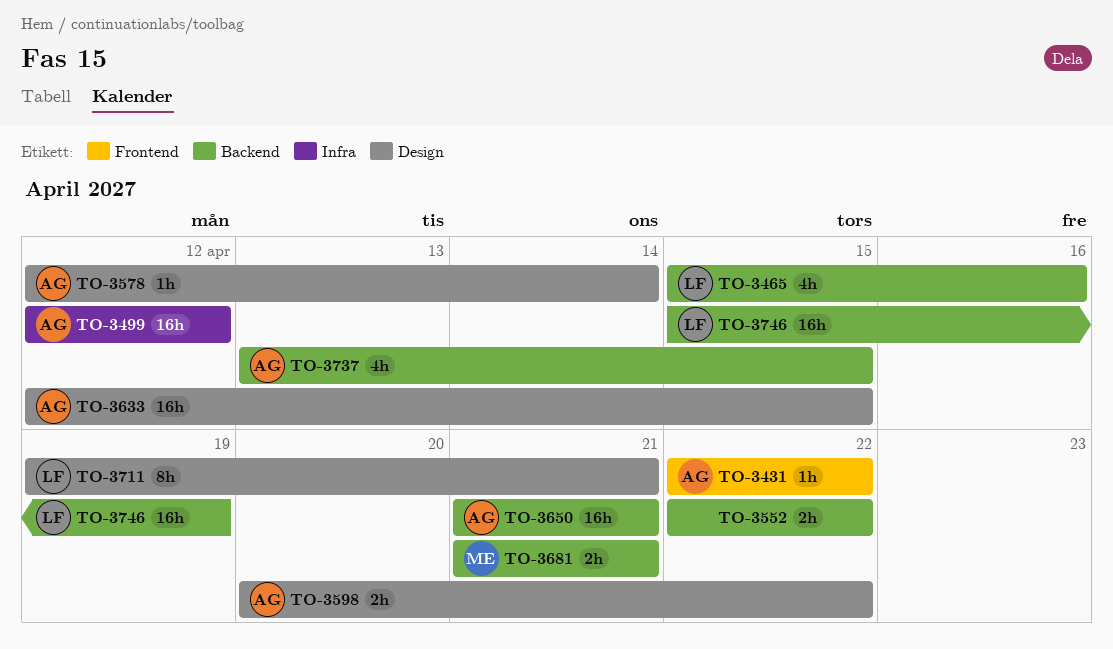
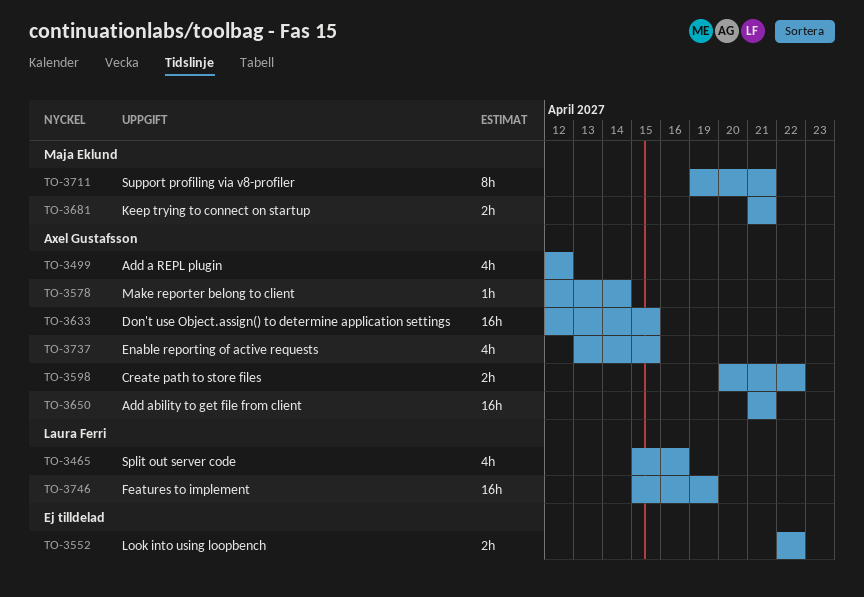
TO-3431: present -> none
TO-3499, estimate: 16h -> 4h
TO-3711, owner: Laura Ferri -> Maja Eklund

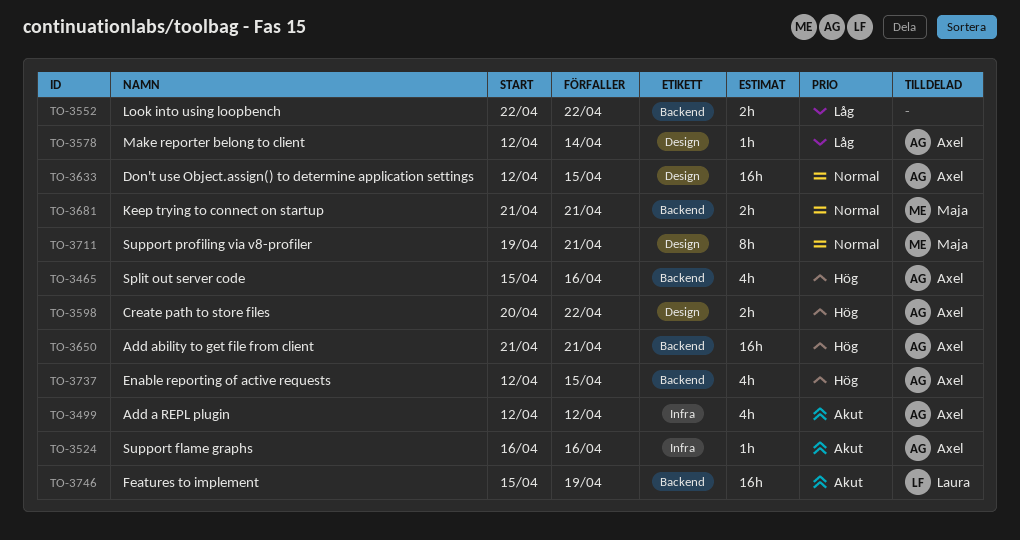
TO-3465, owner: Laura Ferri -> Axel Gustafsson
TO-3524: none -> present
TO-3737, start: Apr 13 -> Apr 12

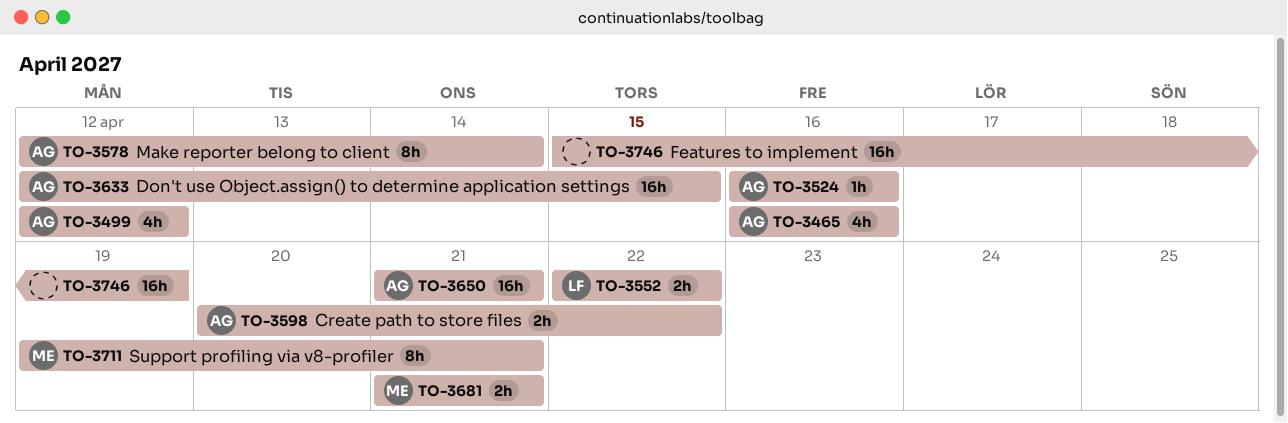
TO-3465, start: Apr 15 -> Apr 16
TO-3552, owner: none -> Laura
TO-3578, estimate: 1h -> 8h
TO-3737: present -> none
TO-3746, owner: Laura -> none

